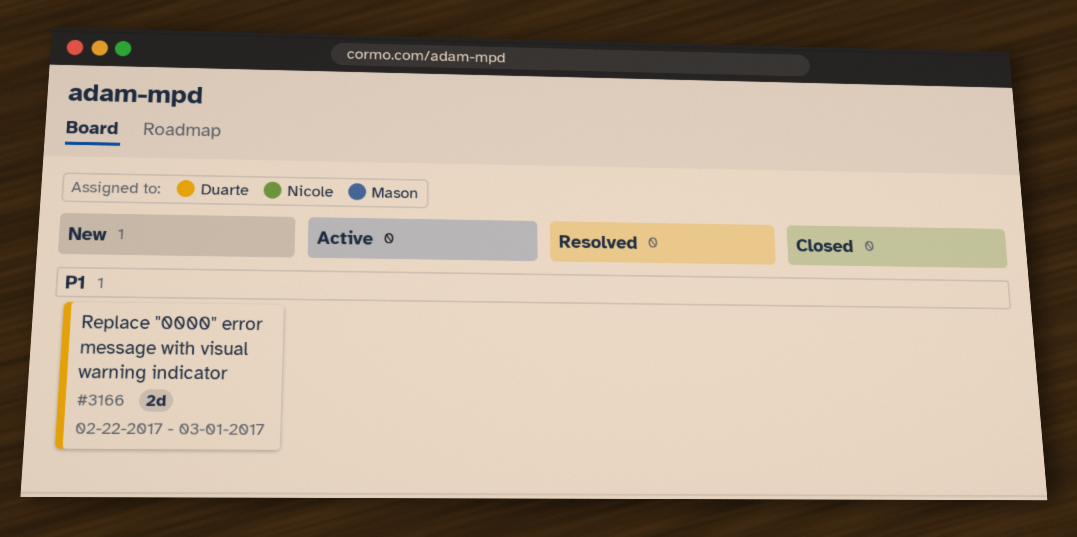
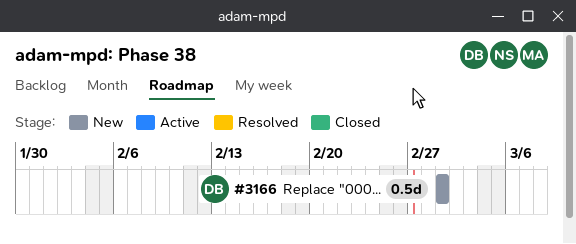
#3166, estimate: 2d -> 0.5d
#3166, start: Feb 22 -> Mar 1

